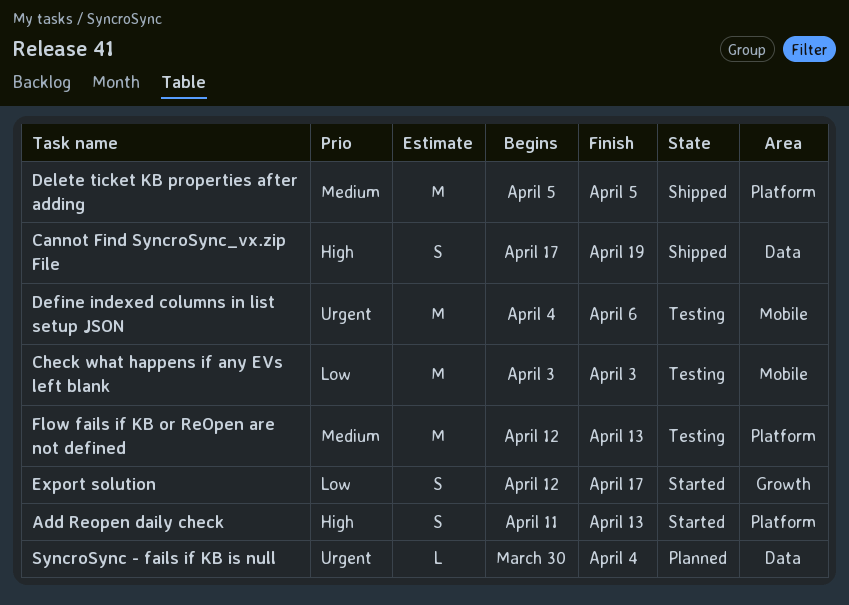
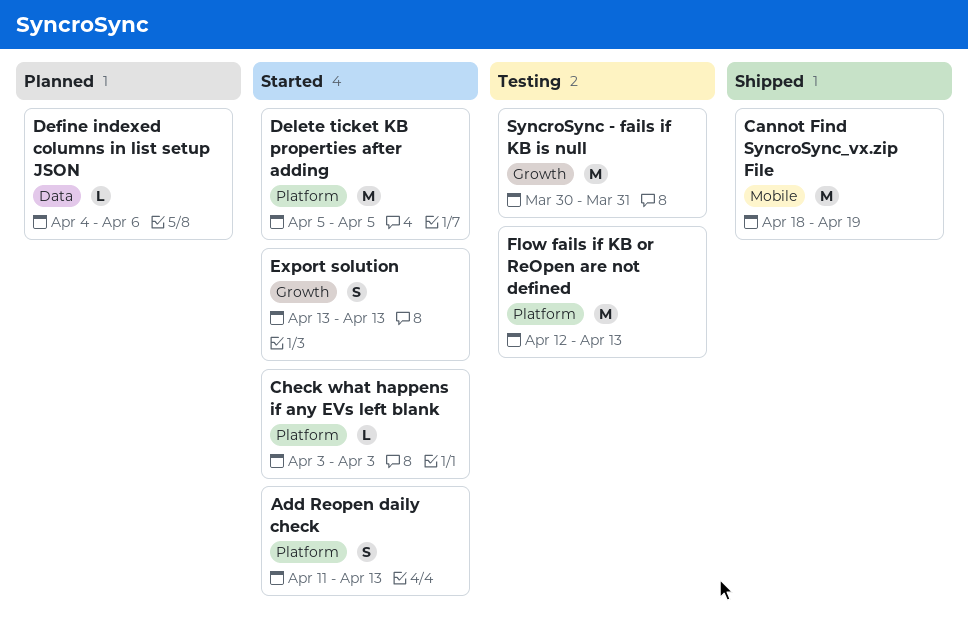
Cannot Find SyncroSync_vx.zip File, label: Data -> Mobile
Cannot Find SyncroSync_vx.zip File, estimate: S -> M
Cannot Find SyncroSync_vx.zip File, start: Apr 17 -> Apr 18
Check what happens if any EVs left blank, status: Testing -> Started
Check what happens if any EVs left blank, label: Mobile -> Platform
Check what happens if any EVs left blank, estimate: M -> L
Define indexed columns in list setup JSON, status: Testing -> Planned
Define indexed columns in list setup JSON, label: Mobile -> Data
Define indexed columns in list setup JSON, estimate: M -> L
Delete ticket KB properties after adding, status: Shipped -> Started
Export solution, start: Apr 12 -> Apr 13
Export solution, due: Apr 17 -> Apr 13
SyncroSync - fails if KB is null, status: Planned -> Testing
SyncroSync - fails if KB is null, label: Data -> Growth
SyncroSync - fails if KB is null, estimate: L -> M
SyncroSync - fails if KB is null, due: Apr 4 -> Mar 31

